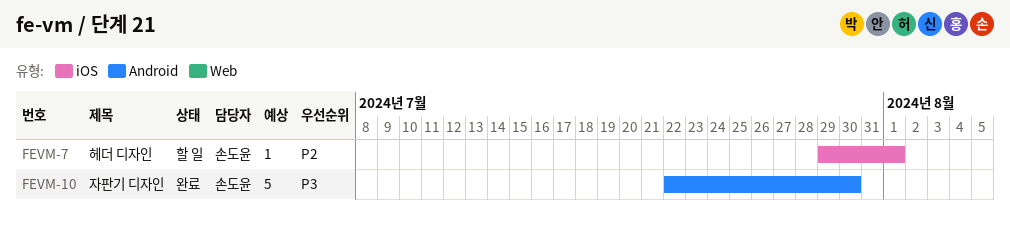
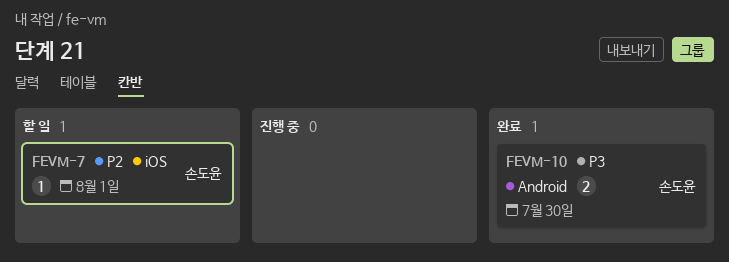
FEVM-10, estimate: 5 -> 2

